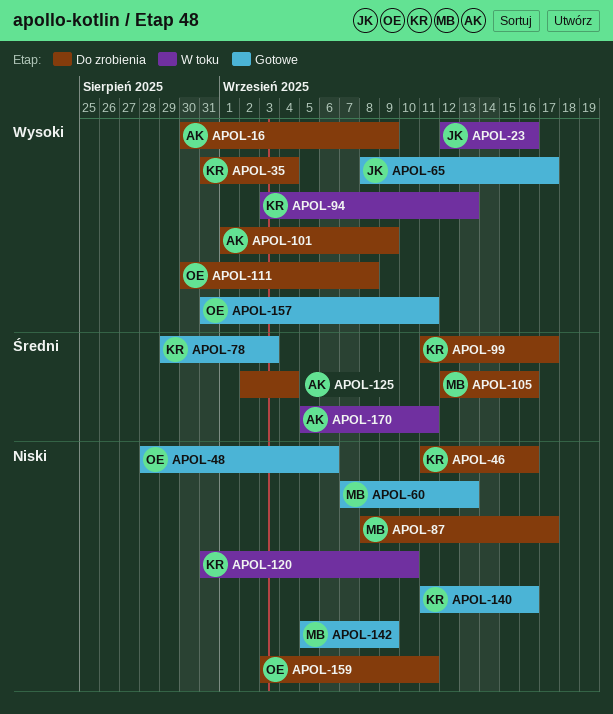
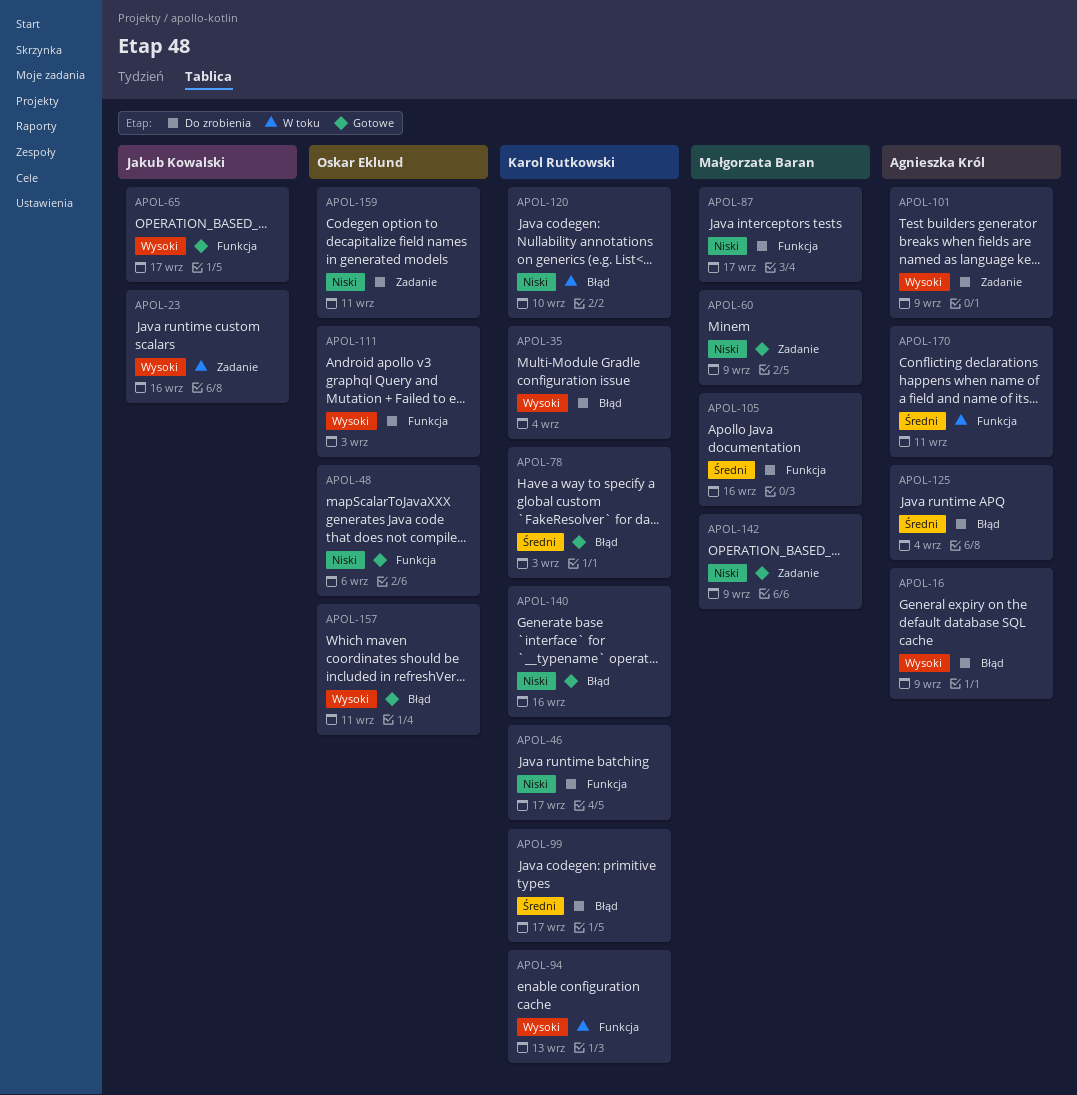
APOL-46, due: Sep 16 -> Sep 17
APOL-60, due: Sep 13 -> Sep 9
APOL-111, due: Sep 8 -> Sep 3

